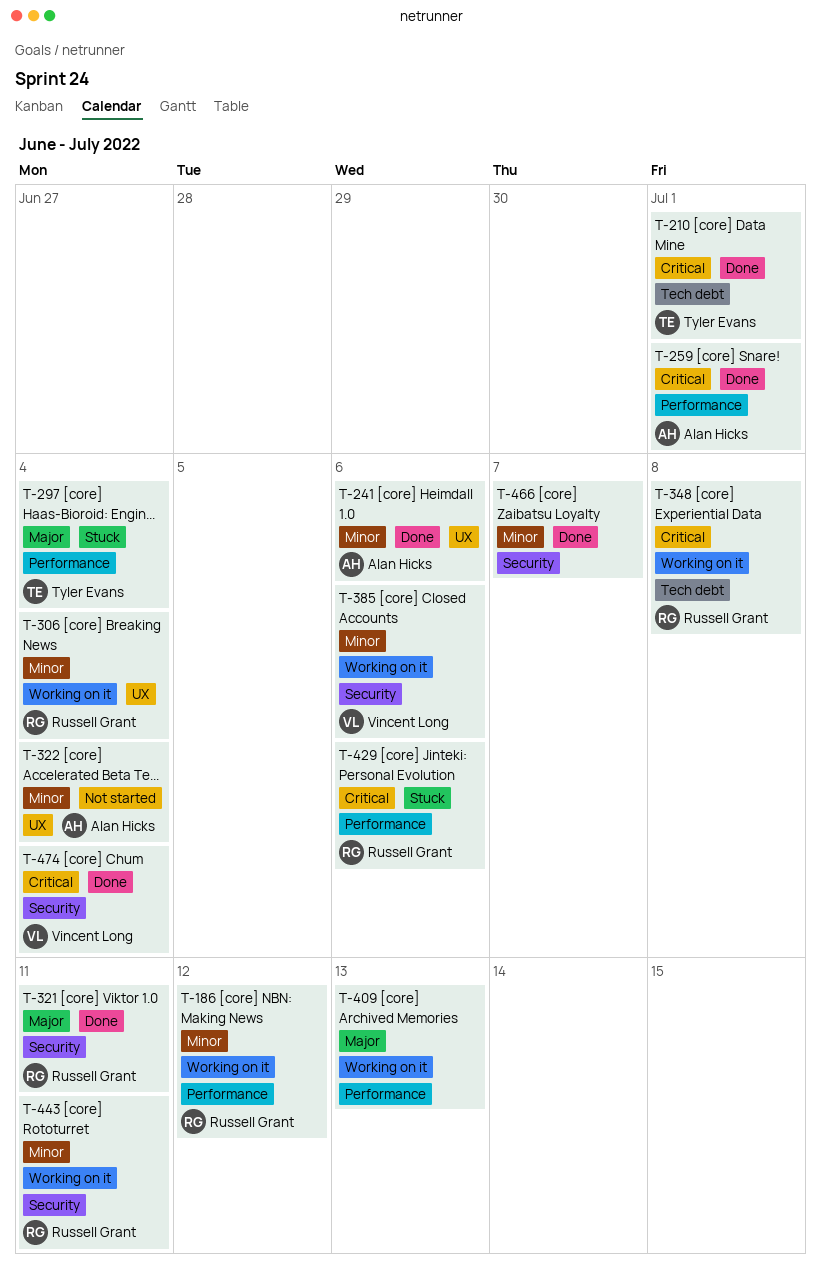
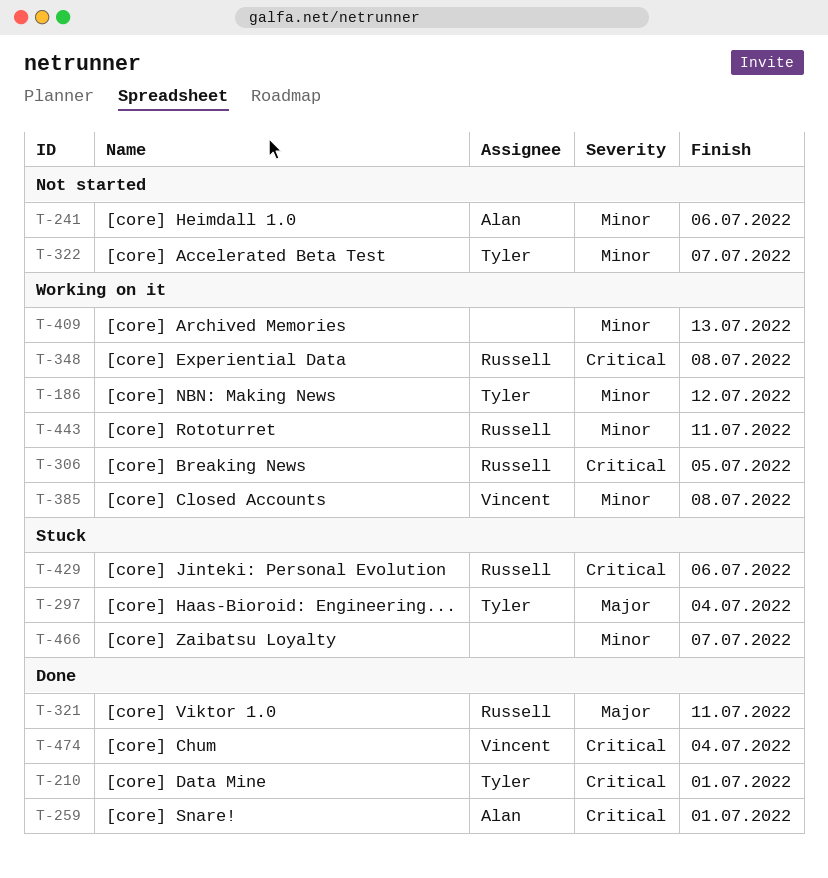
T-186, owner: Russell Grant -> Tyler Evans
T-241, status: Done -> Not started
T-306, priority: Minor -> Critical
T-306, due: Jul 4 -> Jul 5
T-322, owner: Alan Hicks -> Tyler Evans
T-322, due: Jul 4 -> Jul 7
T-385, due: Jul 6 -> Jul 8
T-409, priority: Major -> Minor
T-466, status: Done -> Stuck

